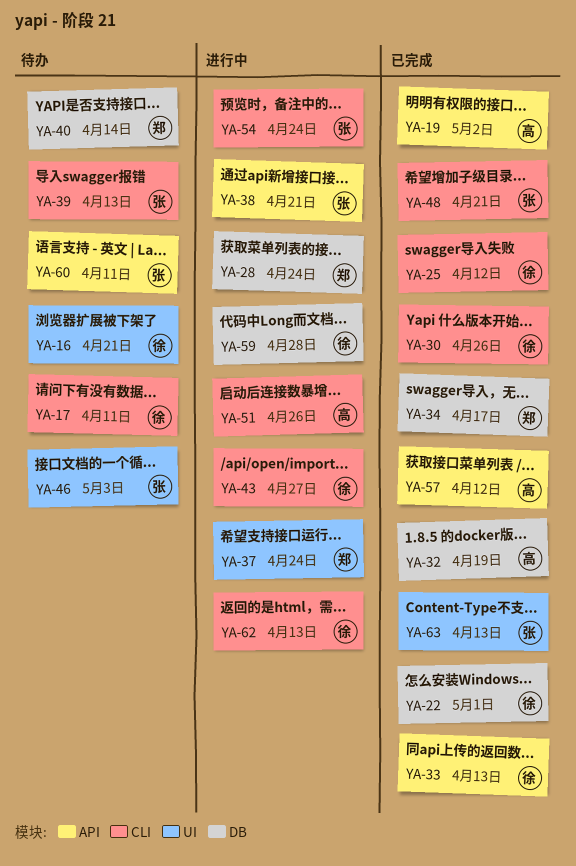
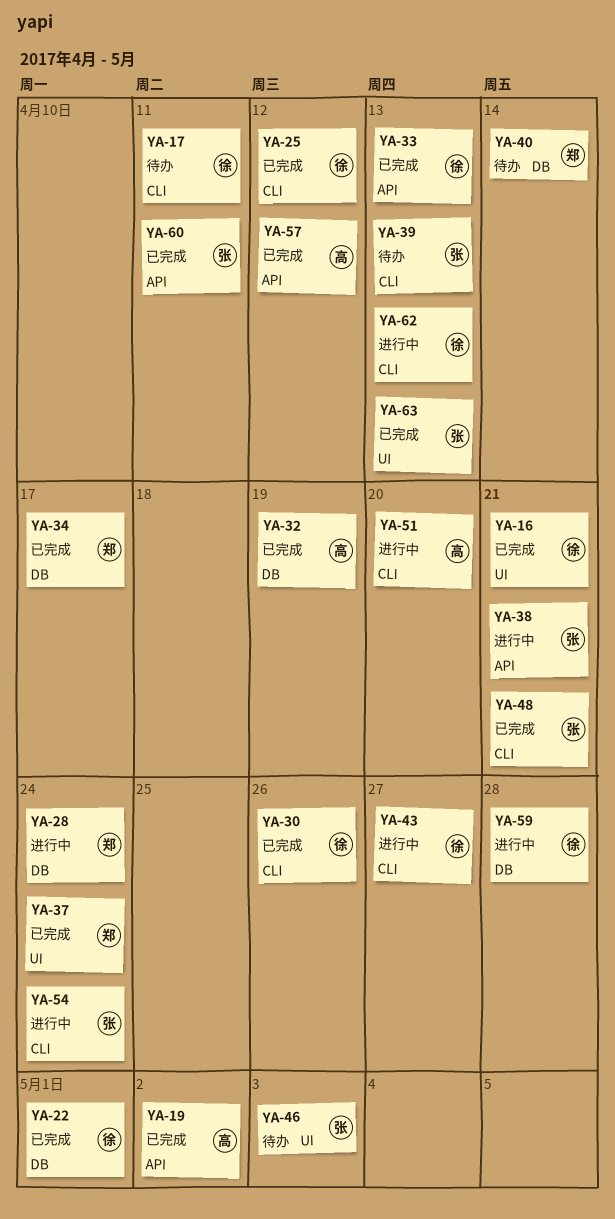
YA-16, status: 待办 -> 已完成
YA-37, status: 进行中 -> 已完成
YA-51, due: Apr 26 -> Apr 20
YA-60, status: 待办 -> 已完成

